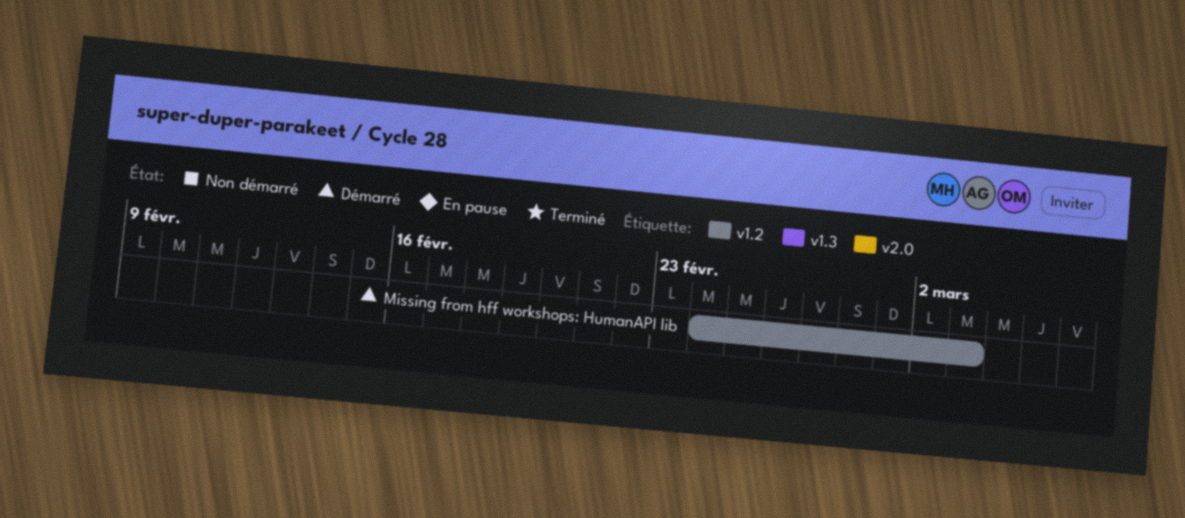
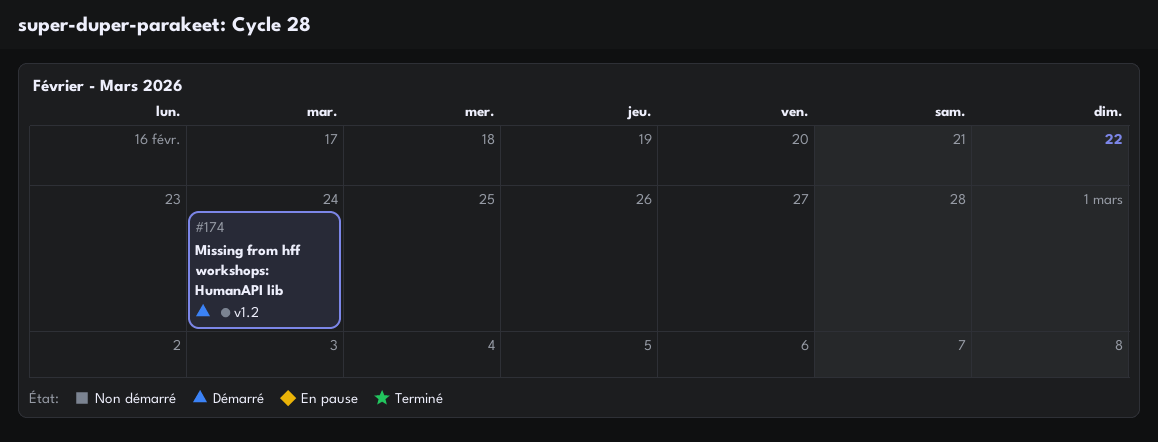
Missing from hff workshops: HumanAPI lib, due: Mar 3 -> Feb 24

